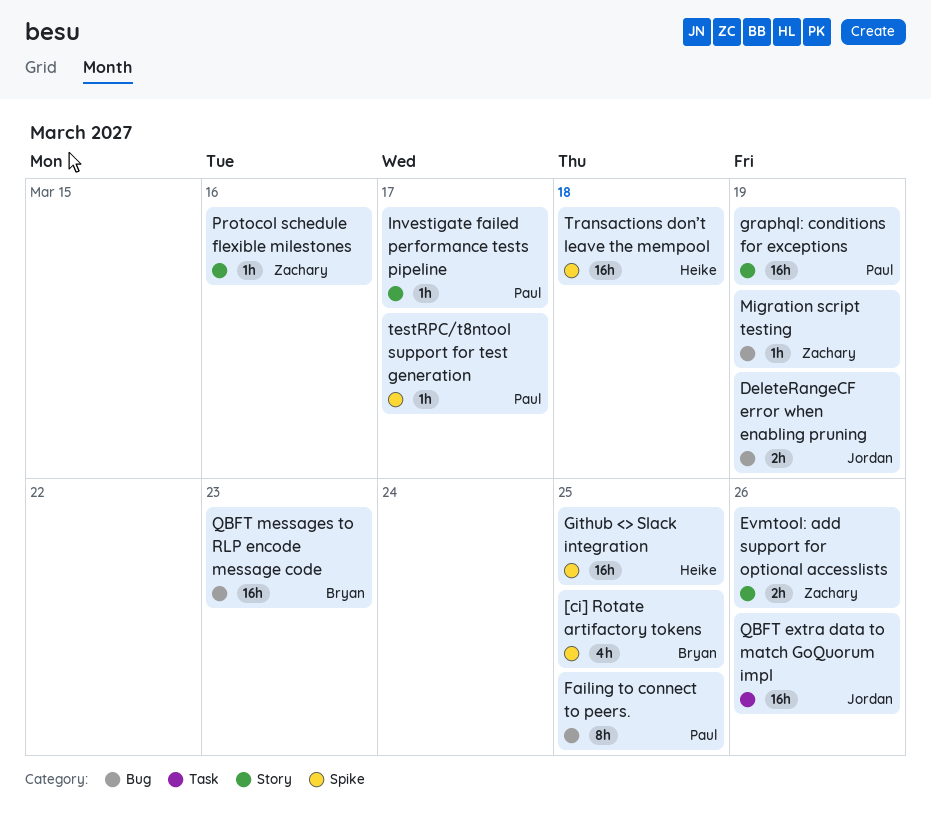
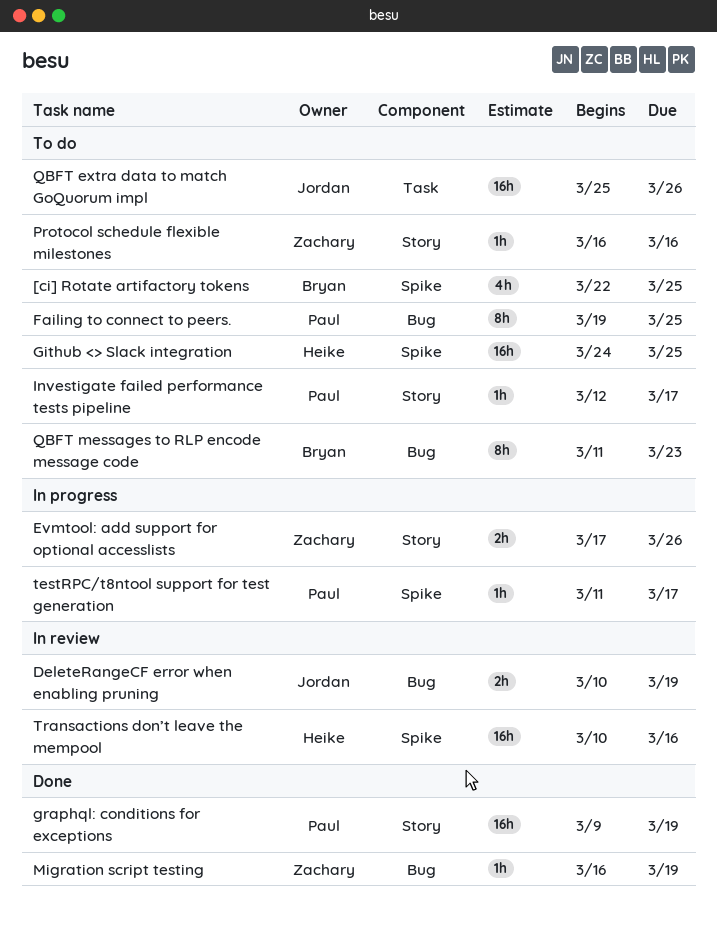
QBFT messages to RLP encode message code, estimate: 16h -> 8h
Transactions don’t leave the mempool, due: Mar 18 -> Mar 16

